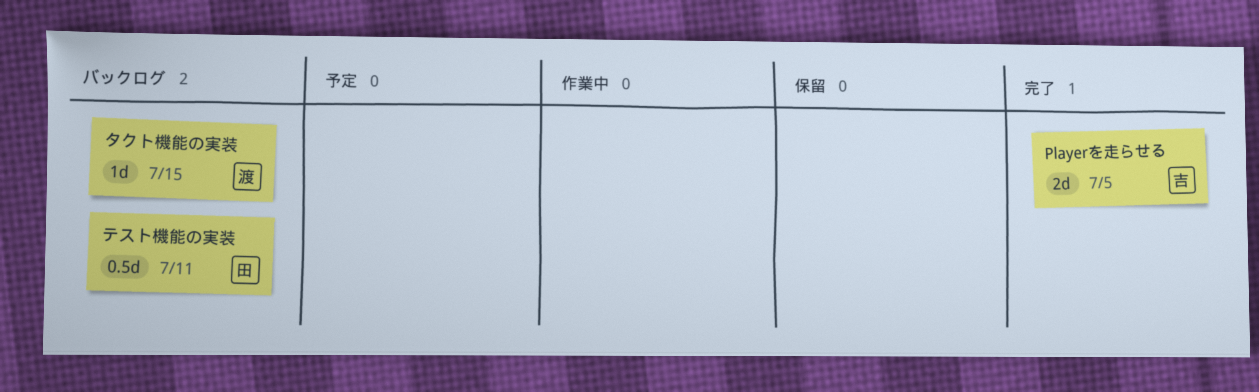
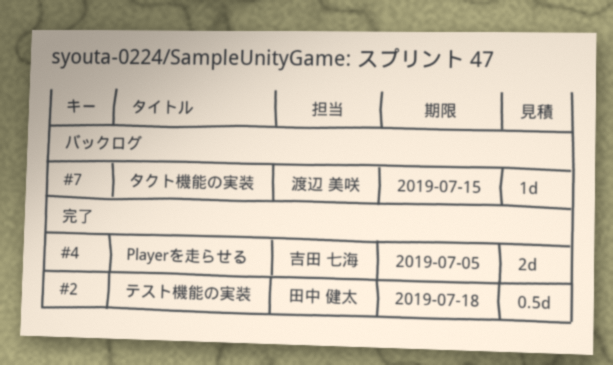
テスト機能の実装, status: バックログ -> 完了
テスト機能の実装, due: Jul 11 -> Jul 18

